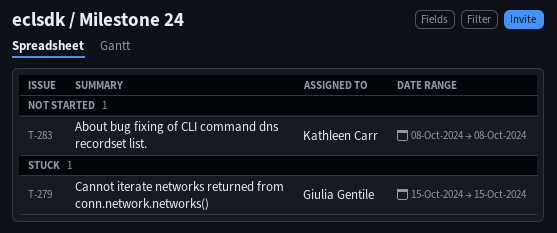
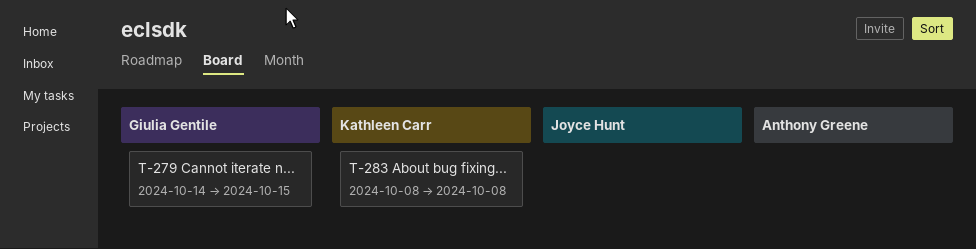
T-279, start: Oct 15 -> Oct 14

